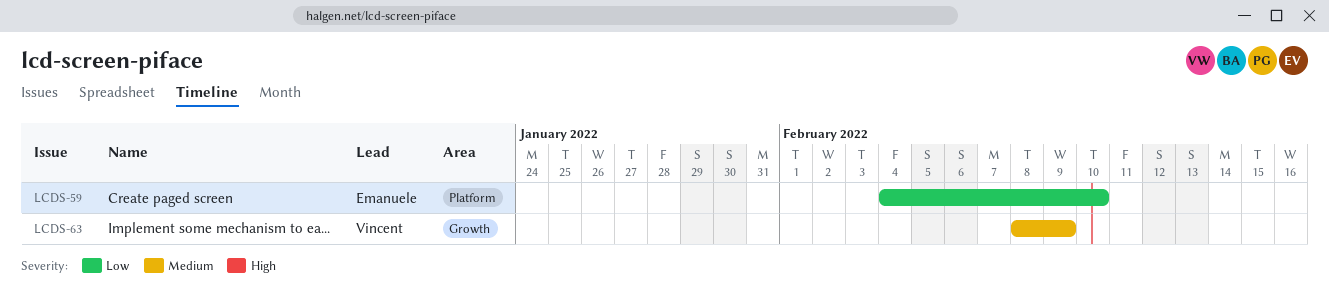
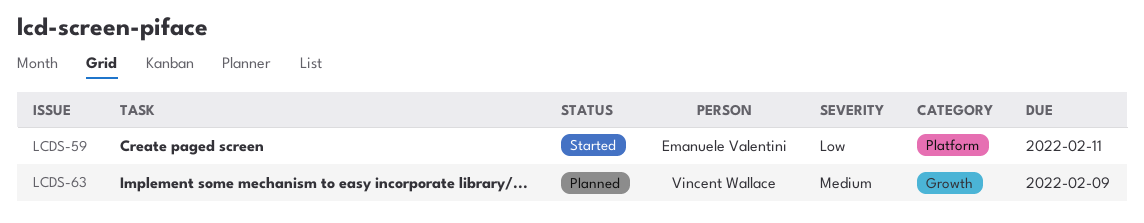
LCDS-59, due: Feb 10 -> Feb 11

